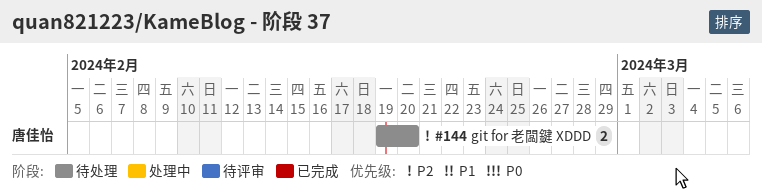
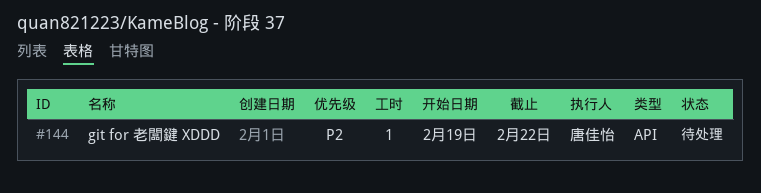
#144, estimate: 2 -> 1
#144, due: Feb 20 -> Feb 22

